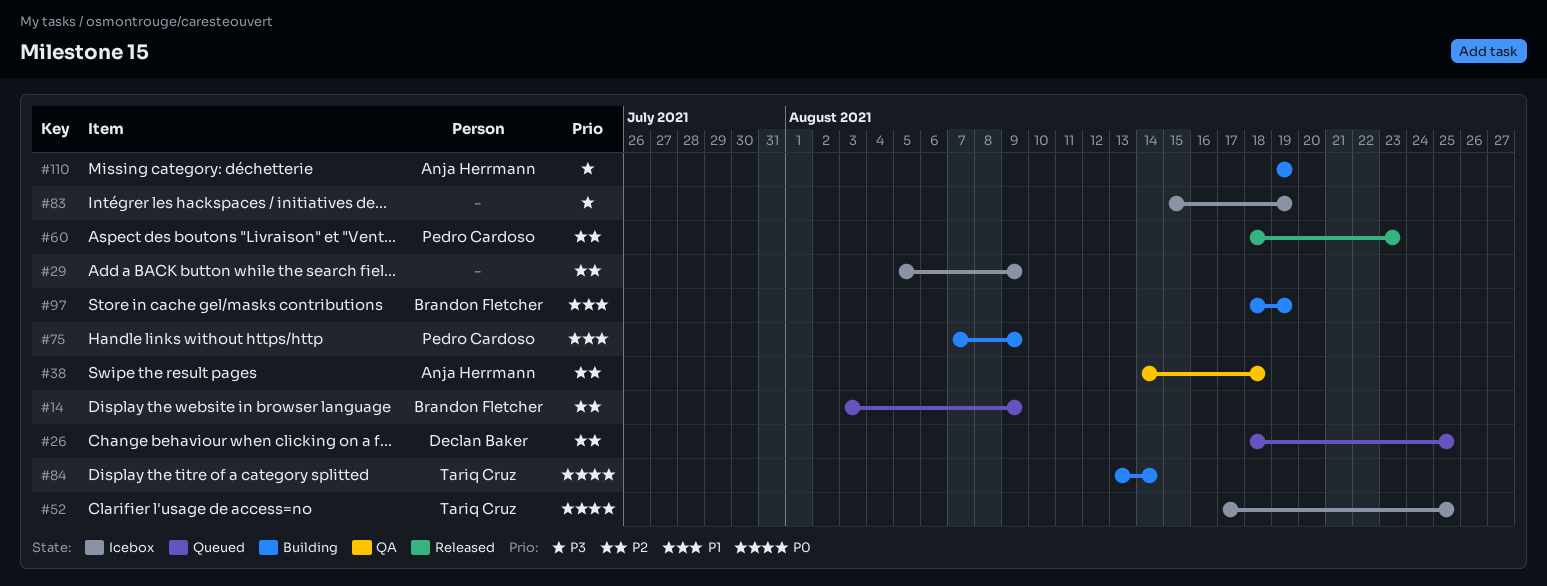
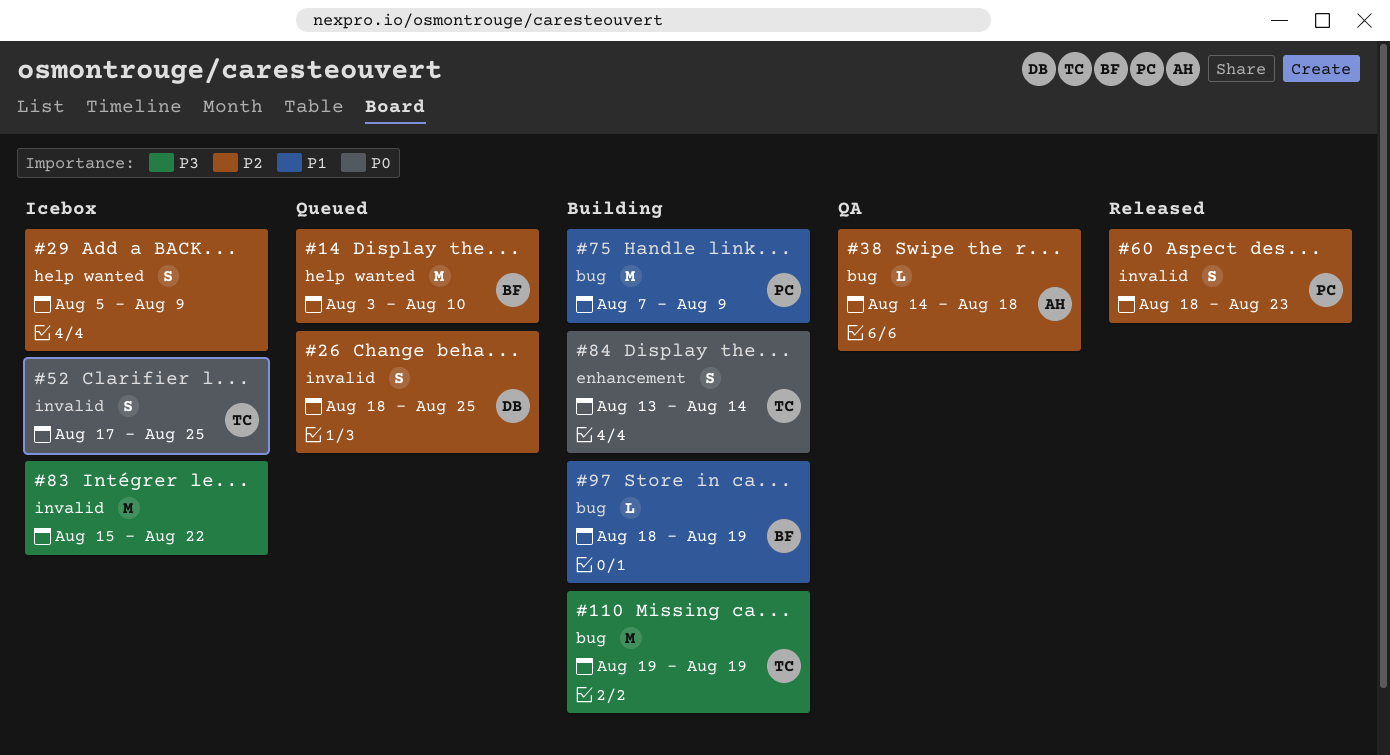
#14, due: Aug 9 -> Aug 10
#83, due: Aug 19 -> Aug 22
#110, owner: Anja Herrmann -> Tariq Cruz

